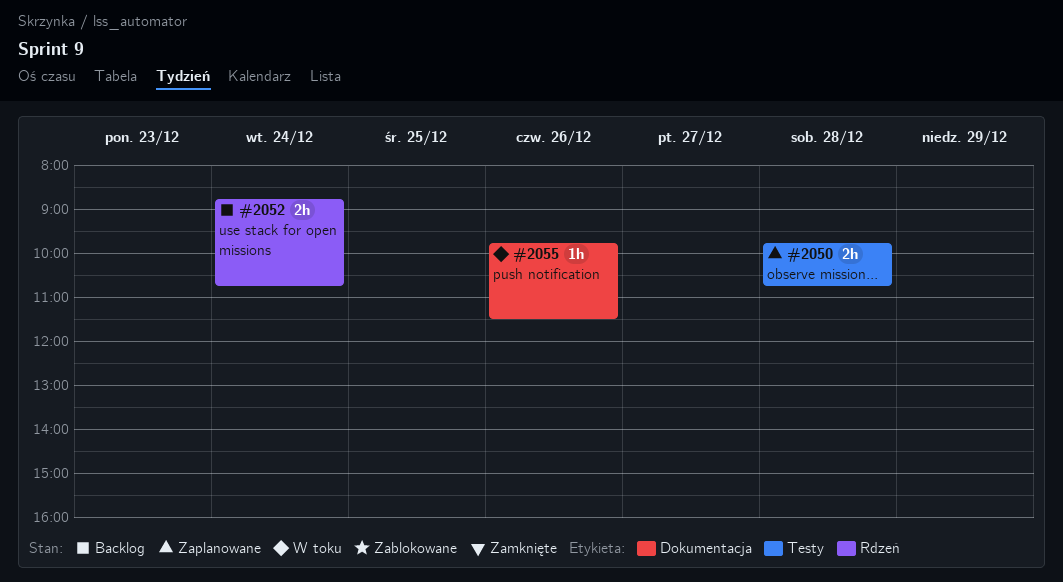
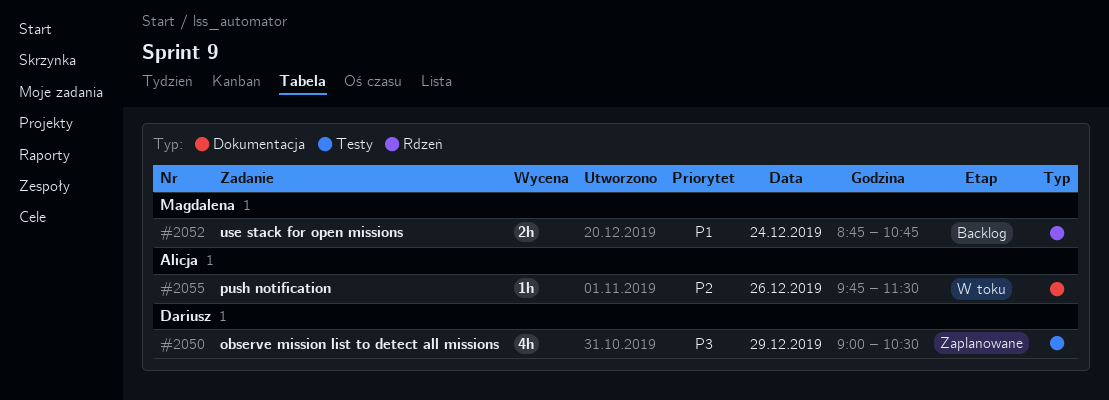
#2050, estimate: 2h -> 4h
#2050, day: Dec 28 -> Dec 29
#2050, begins: 09:45 -> 09:00
#2050, ends: 10:45 -> 10:30

